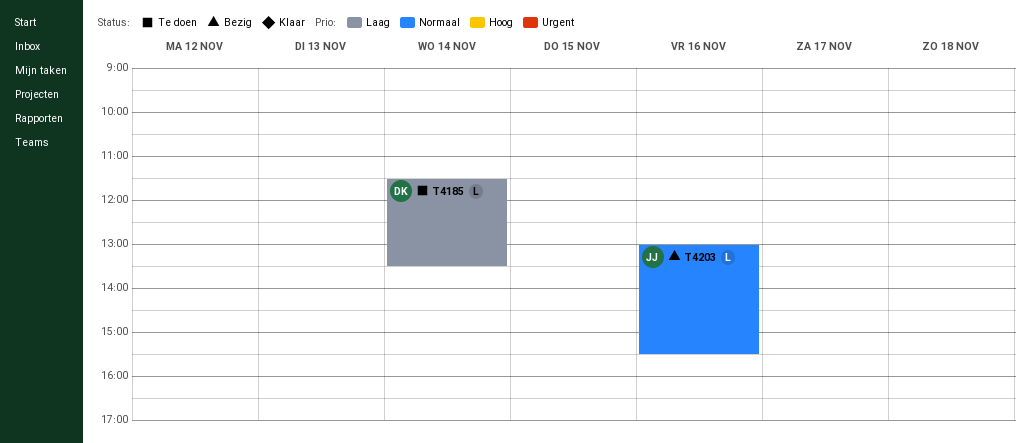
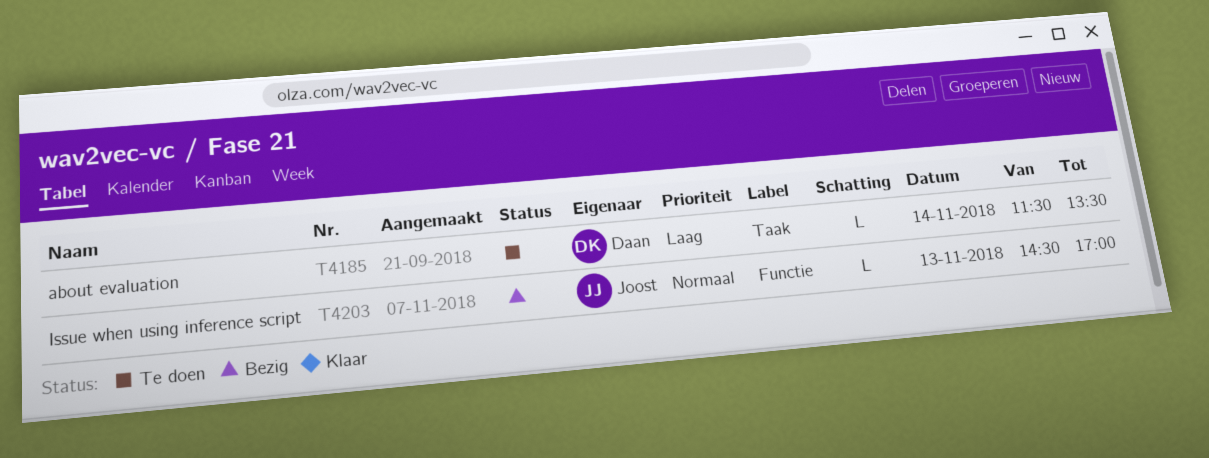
T4203, day: Nov 16 -> Nov 13
T4203, begins: 13:00 -> 14:30
T4203, ends: 15:30 -> 17:00

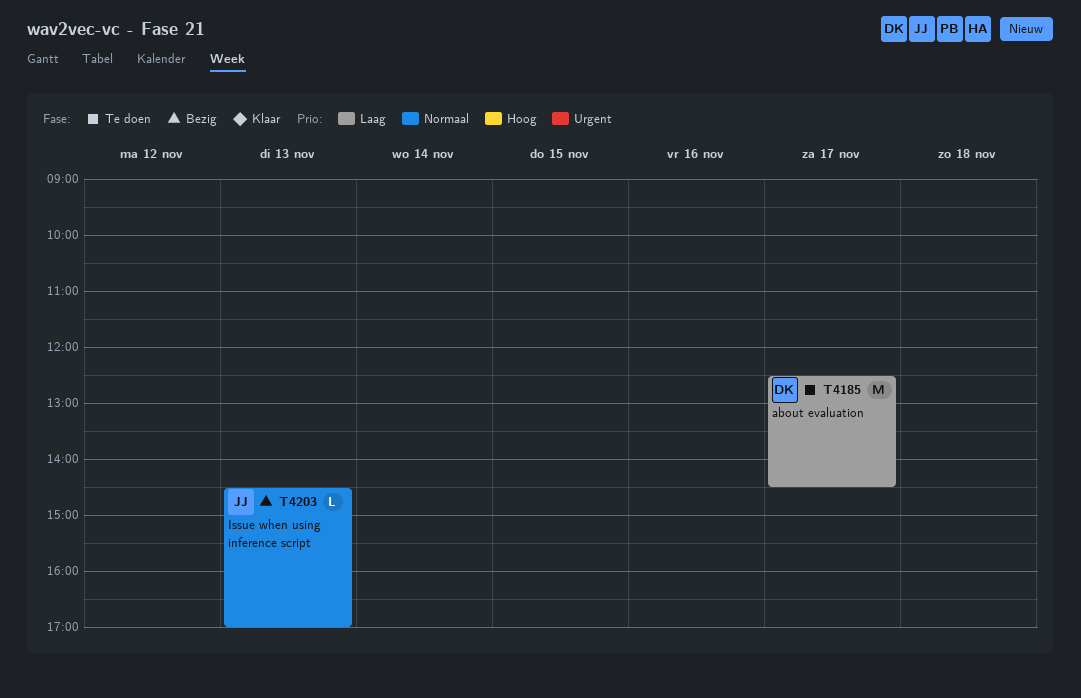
T4185, estimate: L -> M
T4185, day: Nov 14 -> Nov 17
T4185, begins: 11:30 -> 12:30
T4185, ends: 13:30 -> 14:30

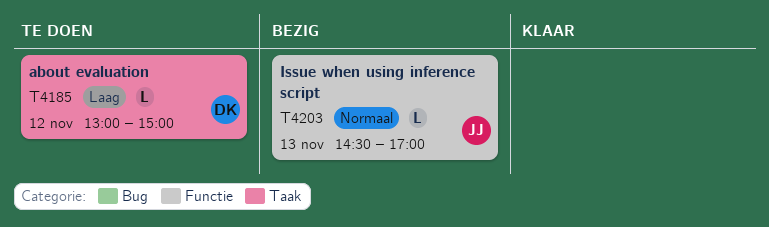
T4185, estimate: M -> L
T4185, day: Nov 17 -> Nov 12
T4185, begins: 12:30 -> 13:00
T4185, ends: 14:30 -> 15:00

